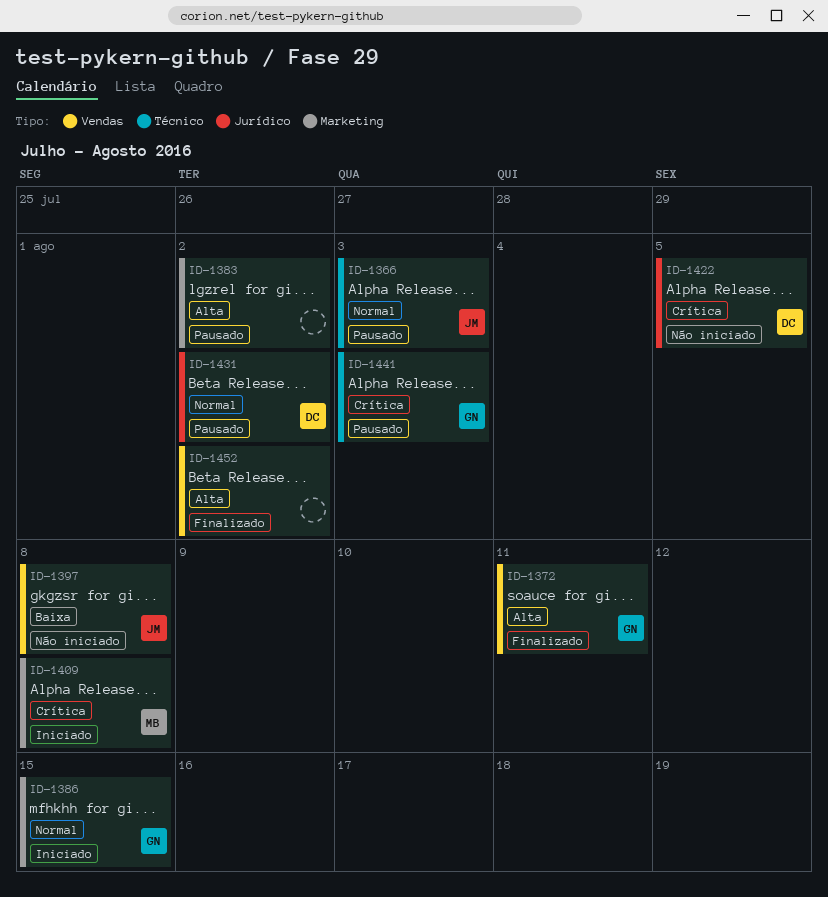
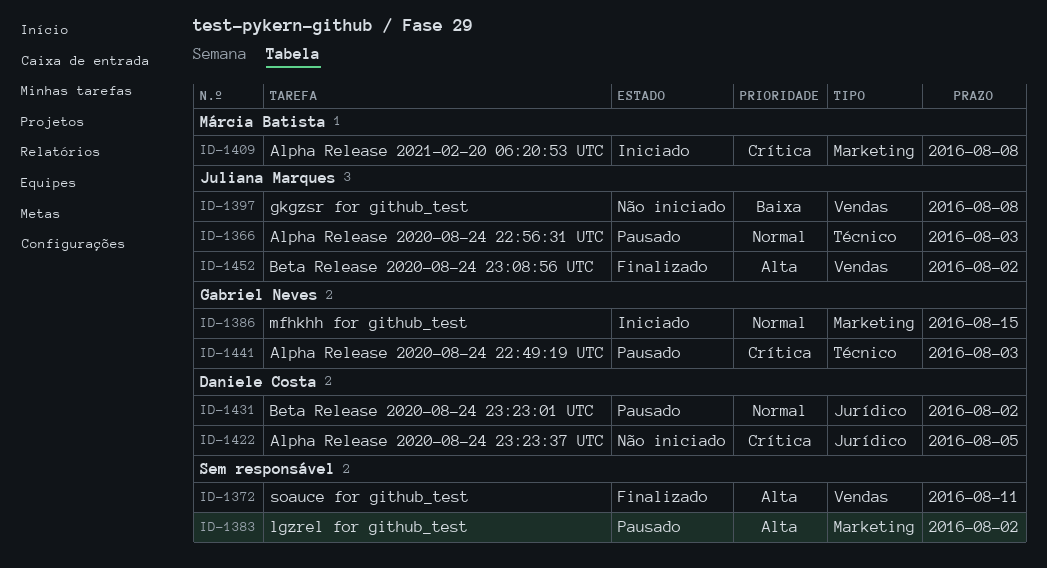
ID-1372, owner: Gabriel Neves -> none
ID-1452, owner: none -> Juliana Marques

